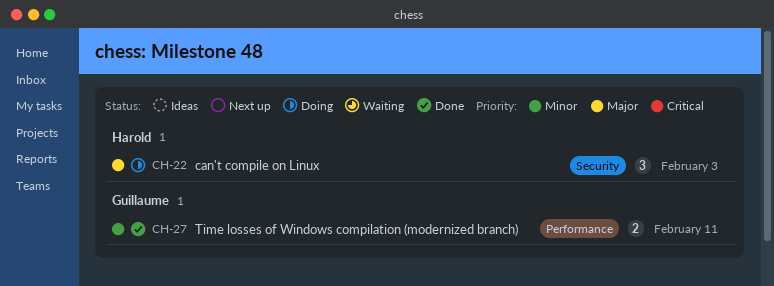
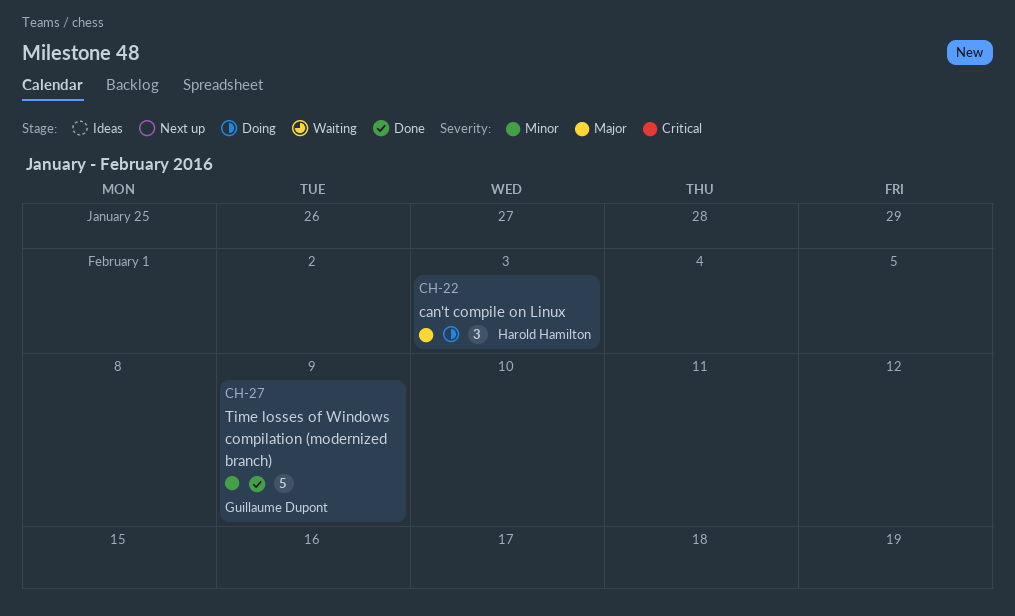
CH-27, estimate: 2 -> 5
CH-27, due: Feb 11 -> Feb 9

